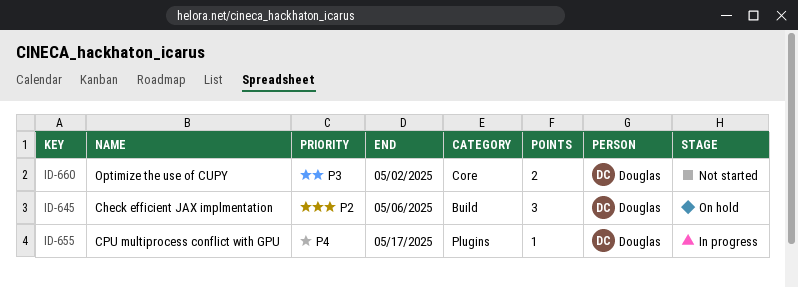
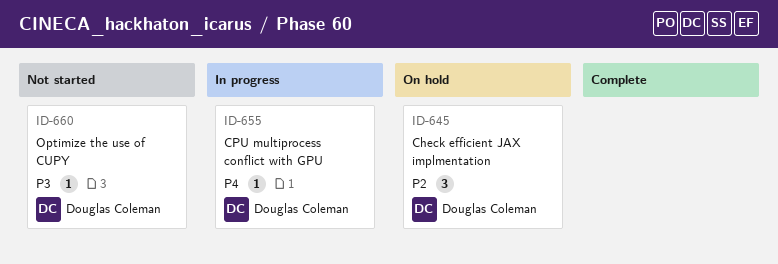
ID-660, estimate: 2 -> 1

